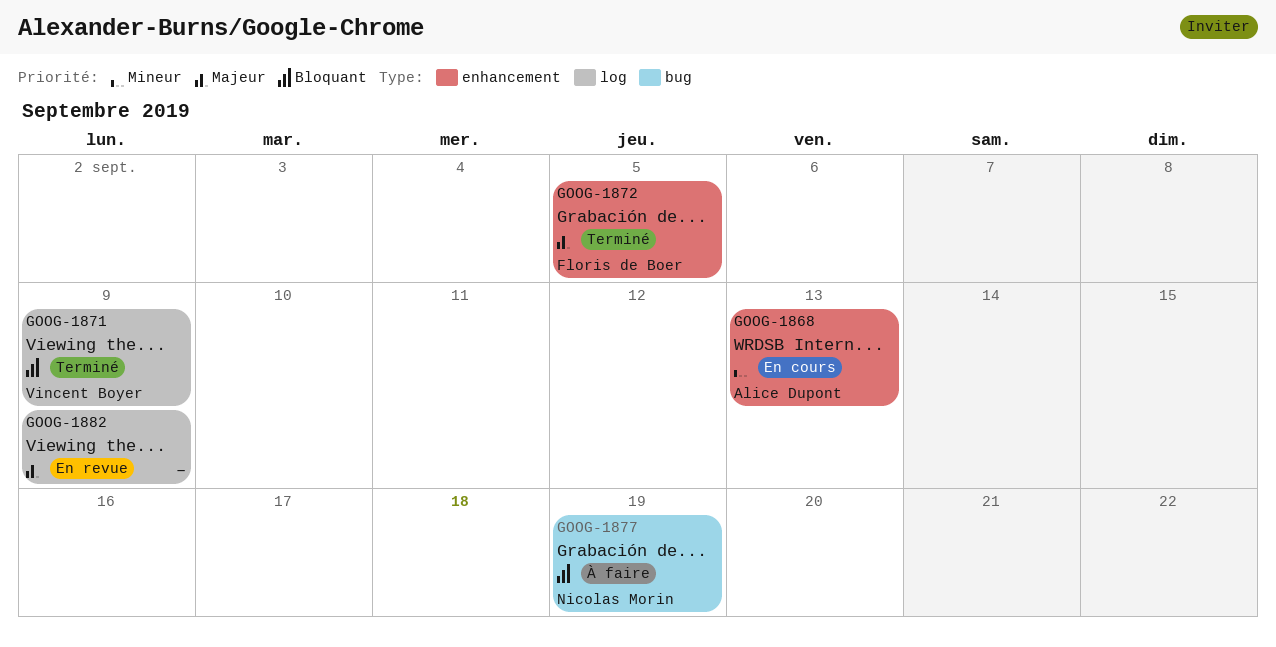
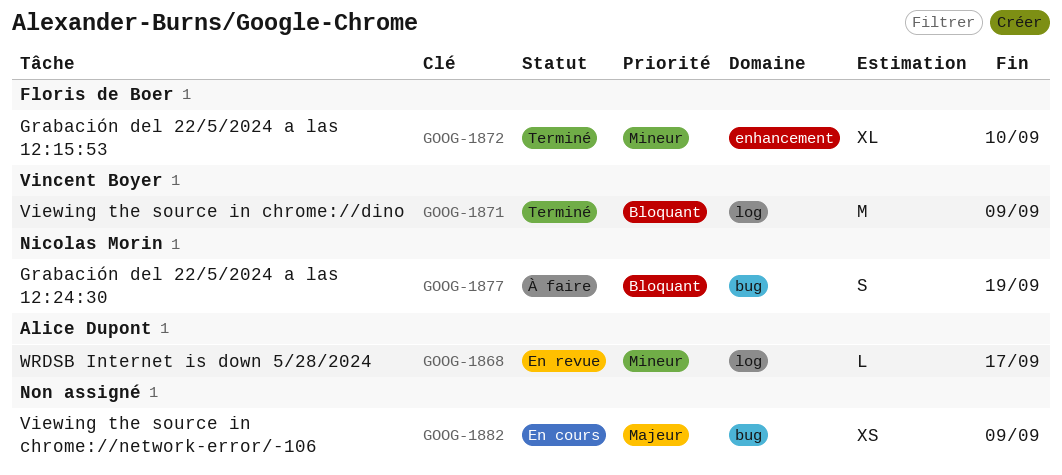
GOOG-1868, status: En cours -> En revue
GOOG-1868, label: enhancement -> log
GOOG-1868, due: Sep 13 -> Sep 17
GOOG-1872, priority: Majeur -> Mineur
GOOG-1872, due: Sep 5 -> Sep 10
GOOG-1882, status: En revue -> En cours
GOOG-1882, label: log -> bug

